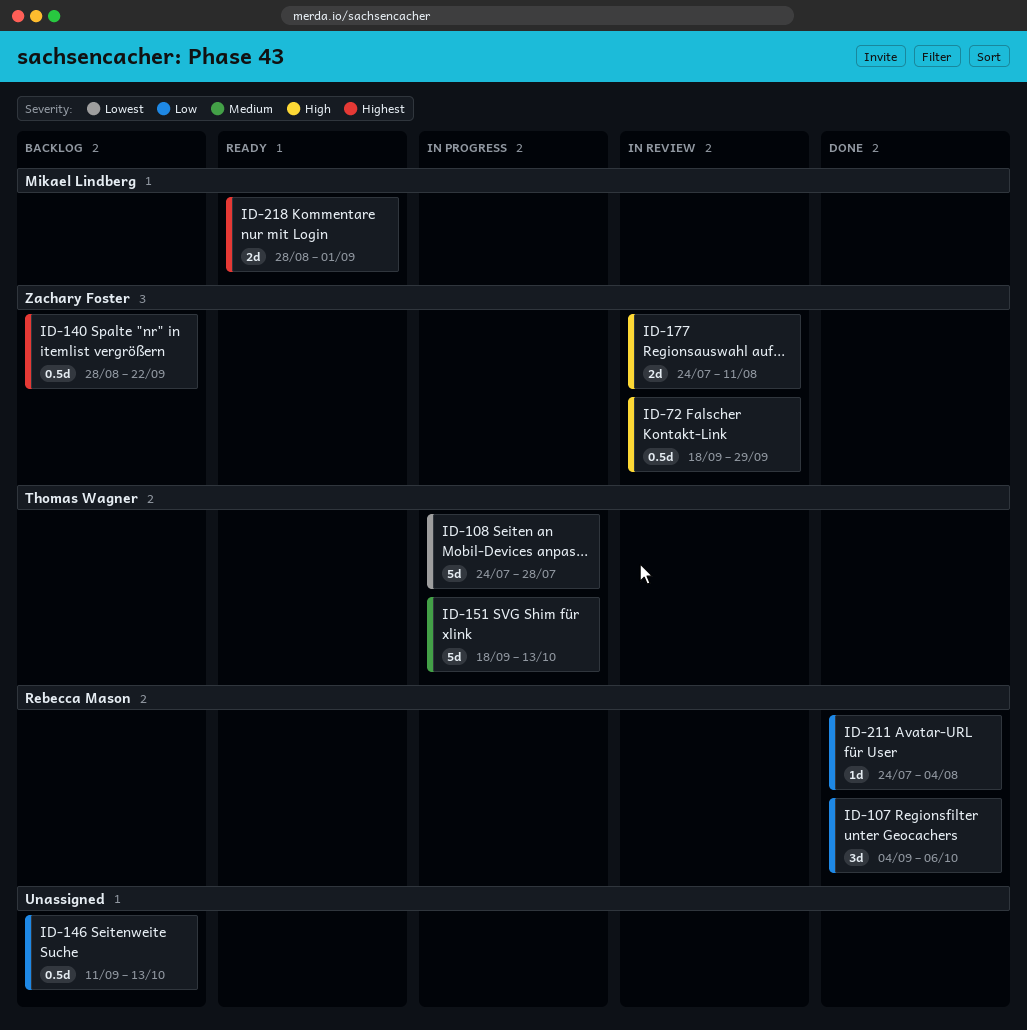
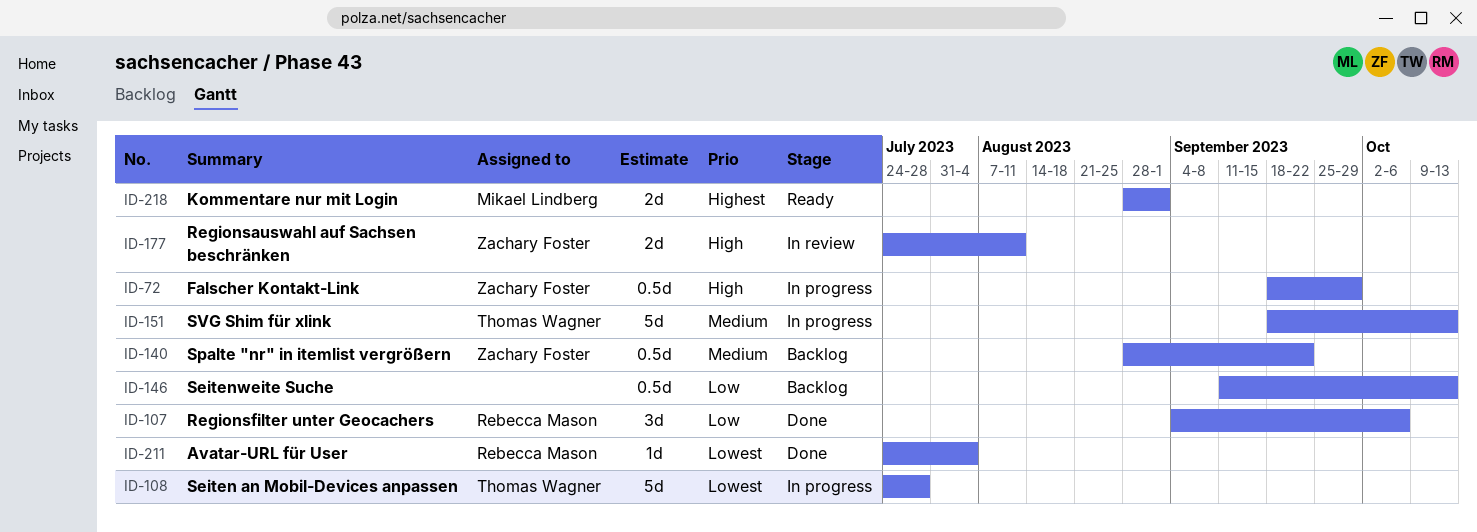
ID-72, status: In review -> In progress
ID-140, priority: Highest -> Medium
ID-211, priority: Low -> Lowest

